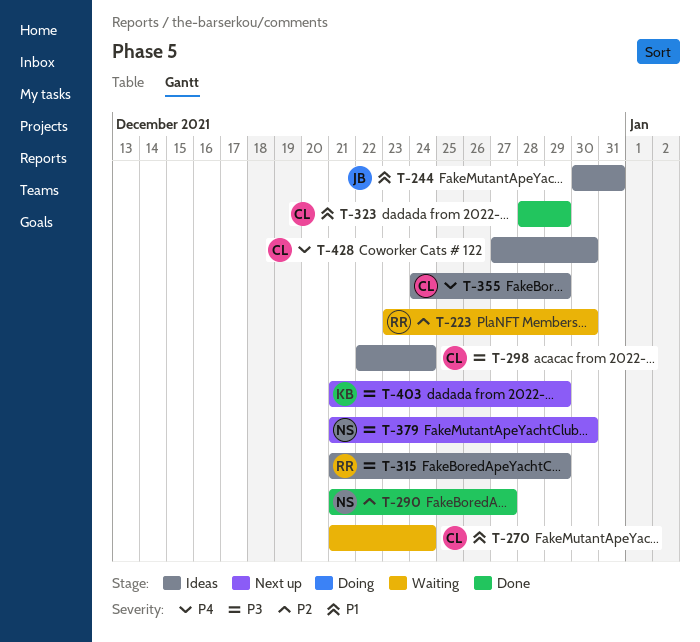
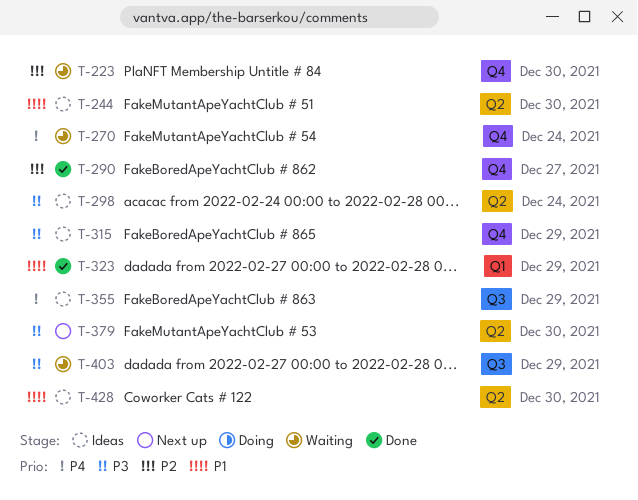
T-244, due: Dec 31 -> Dec 30
T-270, priority: P1 -> P4
T-403, status: Next up -> Waiting
T-428, priority: P4 -> P1

